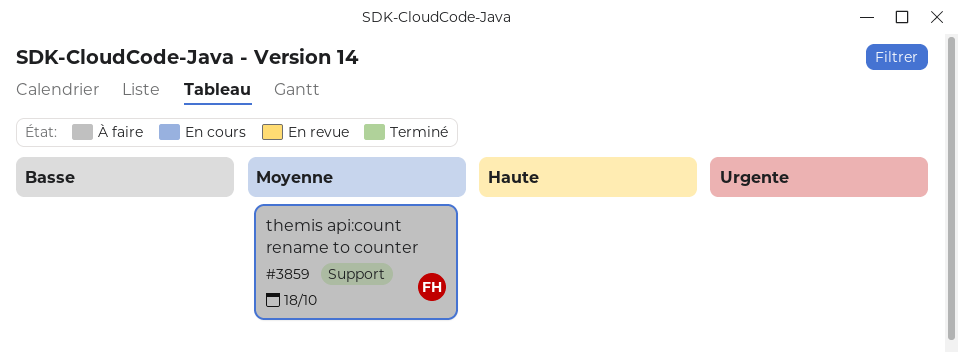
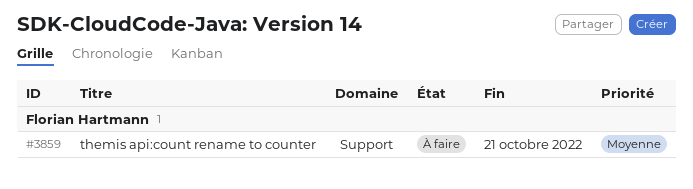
#3859, due: Oct 18 -> Oct 21

